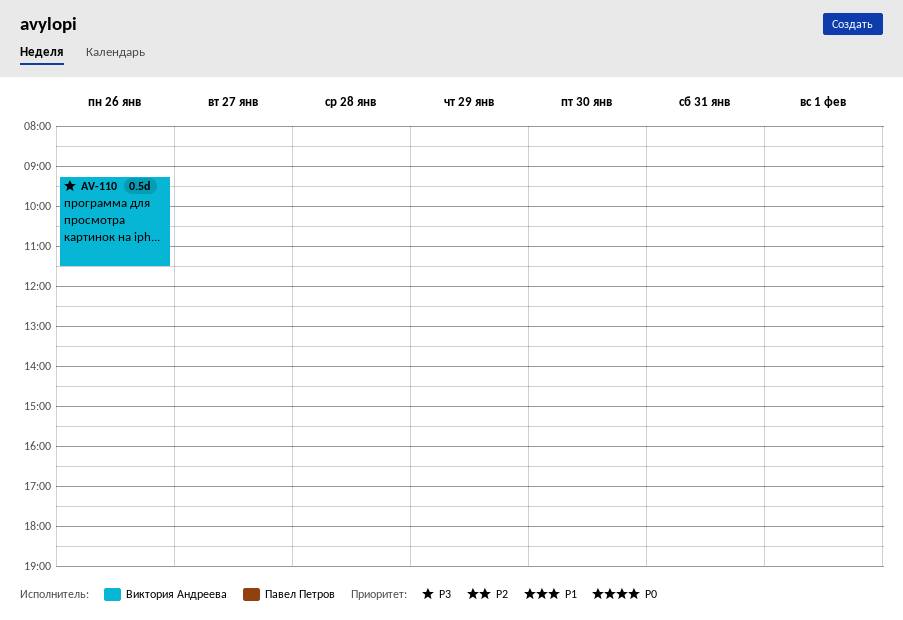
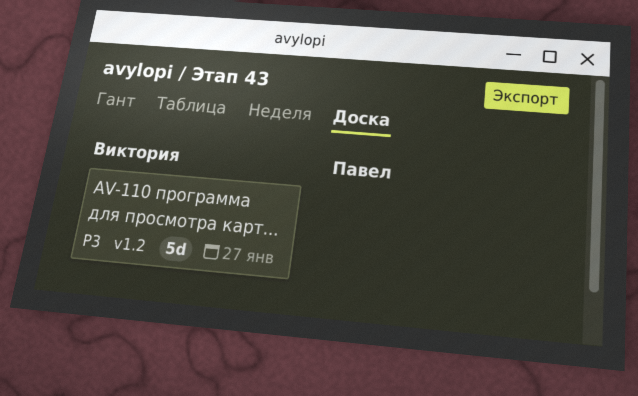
AV-110, estimate: 0.5d -> 5d
AV-110, day: Jan 26 -> Jan 27

